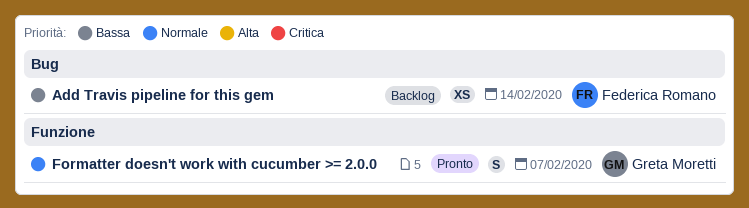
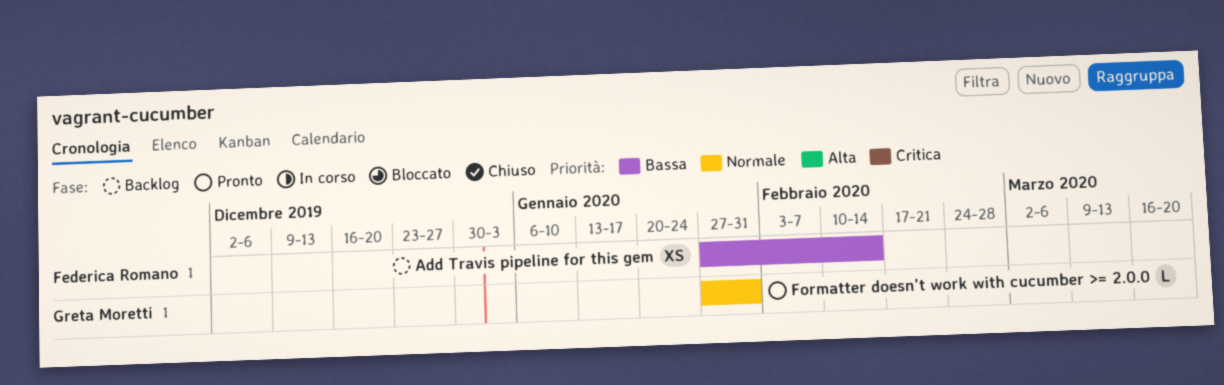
Formatter doesn't work with cucumber >= 2.0.0, estimate: S -> L
Formatter doesn't work with cucumber >= 2.0.0, due: Feb 7 -> Jan 31

